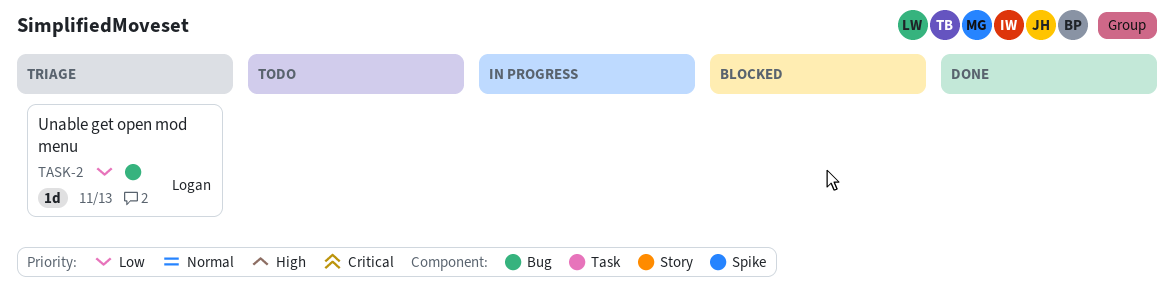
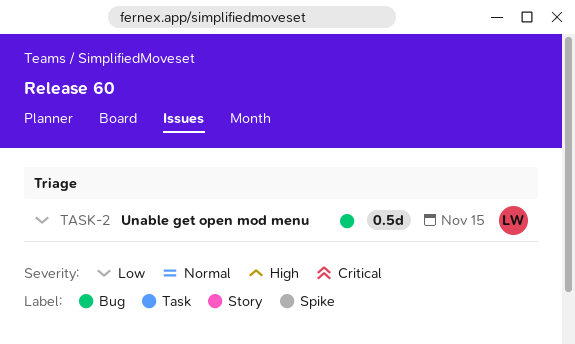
TASK-2, estimate: 1d -> 0.5d
TASK-2, due: Nov 13 -> Nov 15

